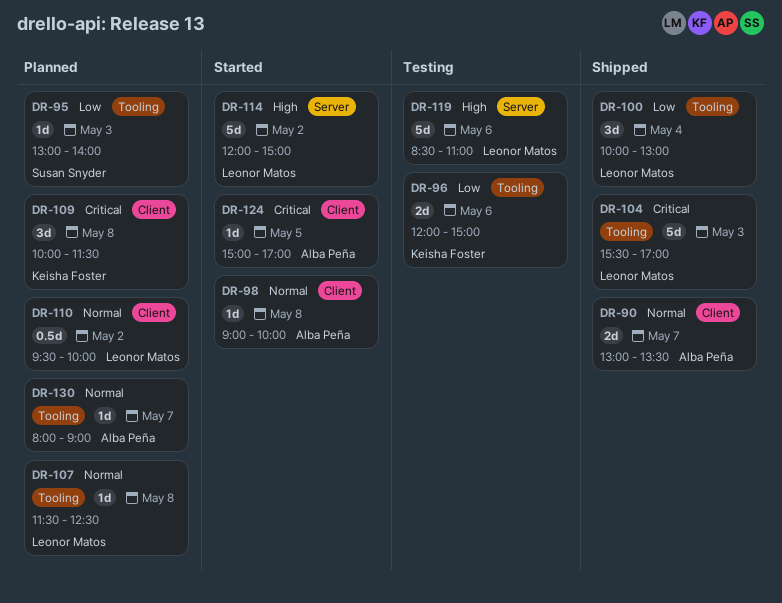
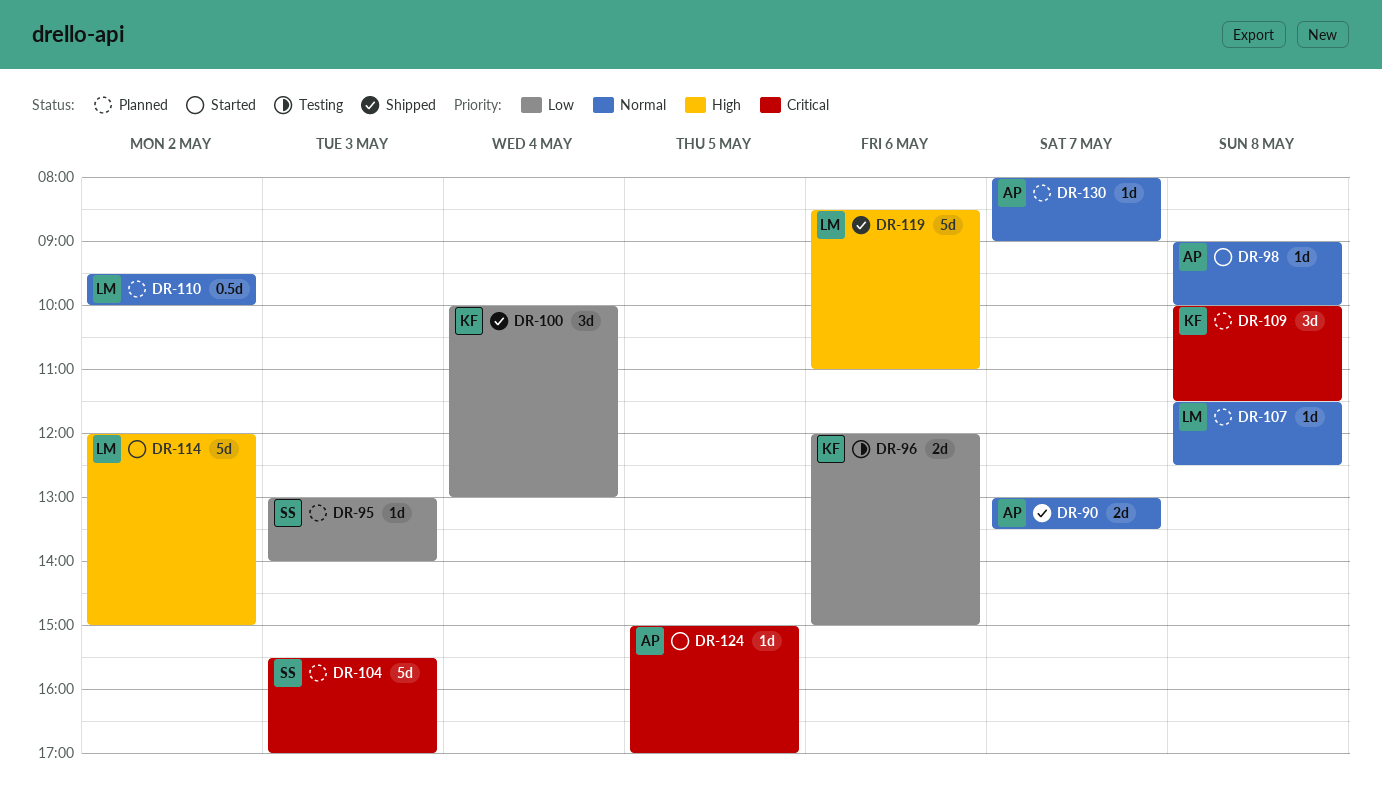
DR-100, owner: Leonor Matos -> Keisha Foster
DR-104, status: Shipped -> Planned
DR-104, owner: Leonor Matos -> Susan Snyder
DR-119, status: Testing -> Shipped

